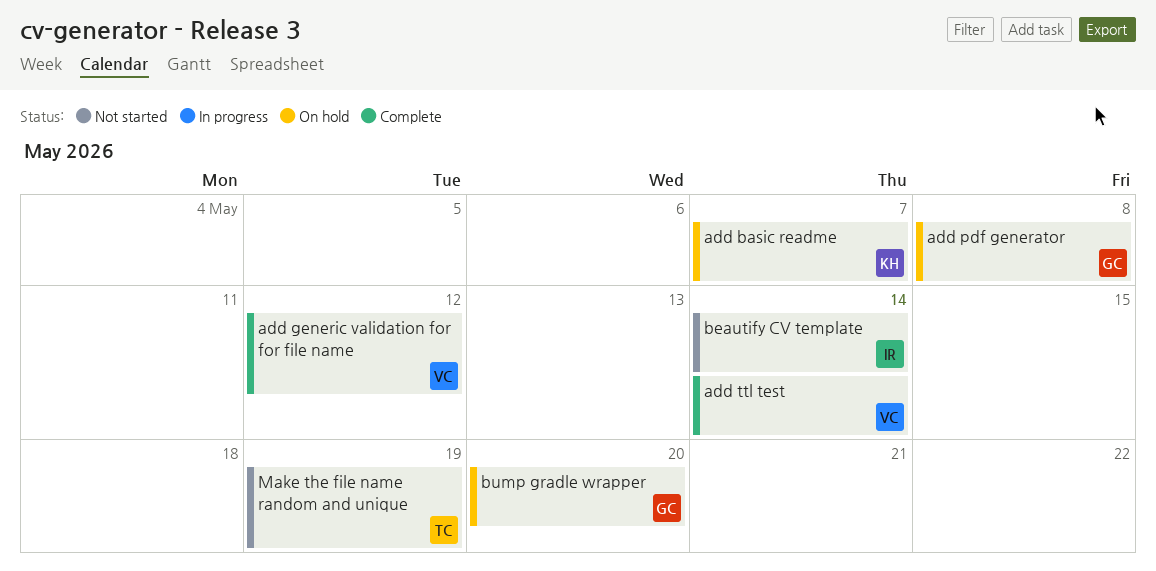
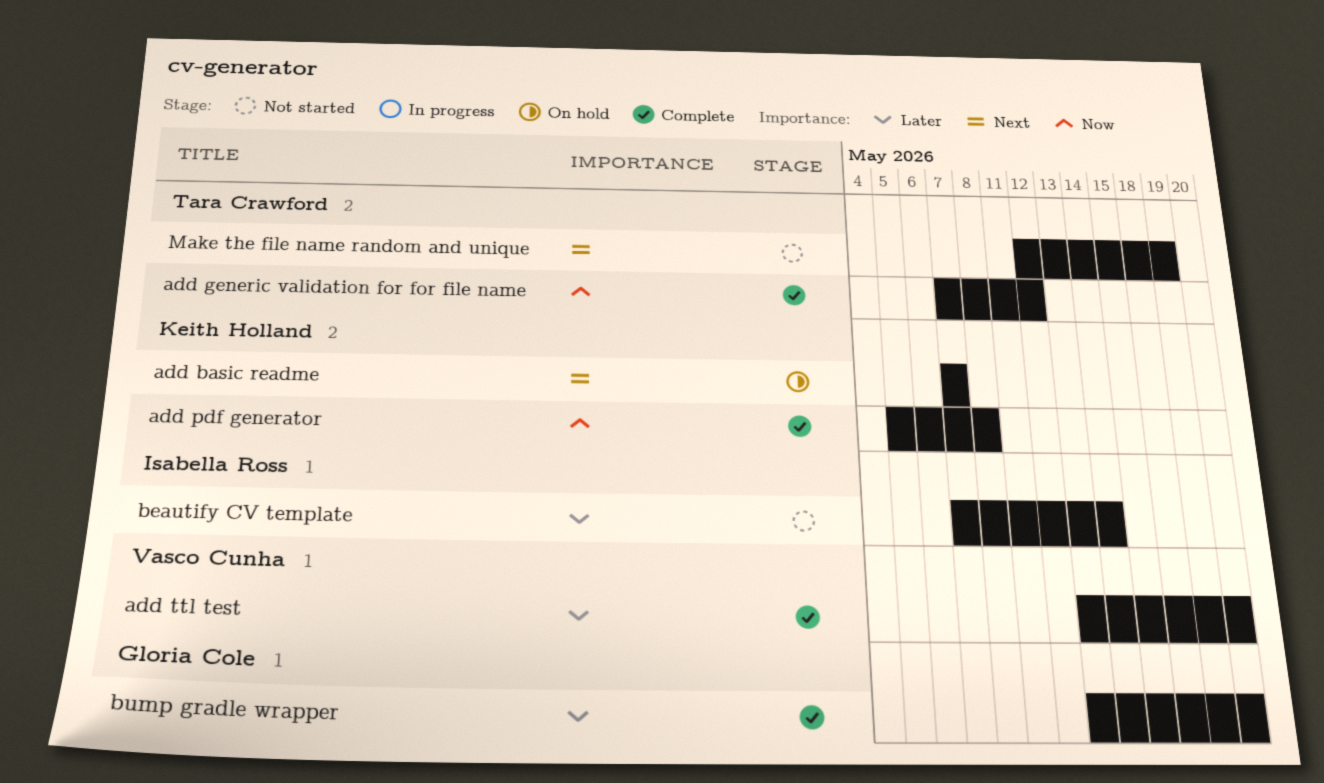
add generic validation for for file name, owner: Vasco Cunha -> Tara Crawford
add pdf generator, status: On hold -> Complete
add pdf generator, owner: Gloria Cole -> Keith Holland
add ttl test, due: May 14 -> May 20
bump gradle wrapper, status: On hold -> Complete

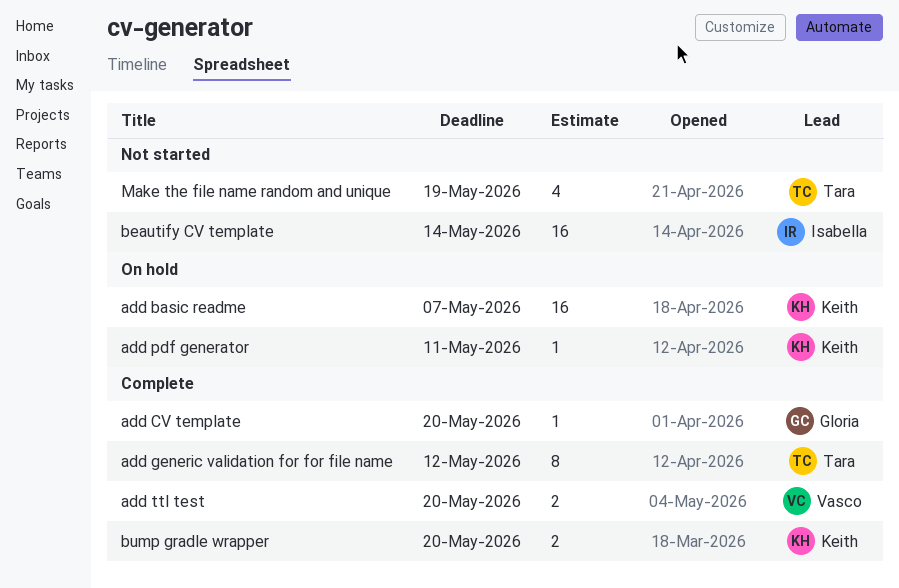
add CV template: none -> present
add pdf generator, status: Complete -> On hold
add pdf generator, due: May 8 -> May 11
bump gradle wrapper, owner: Gloria Cole -> Keith Holland

